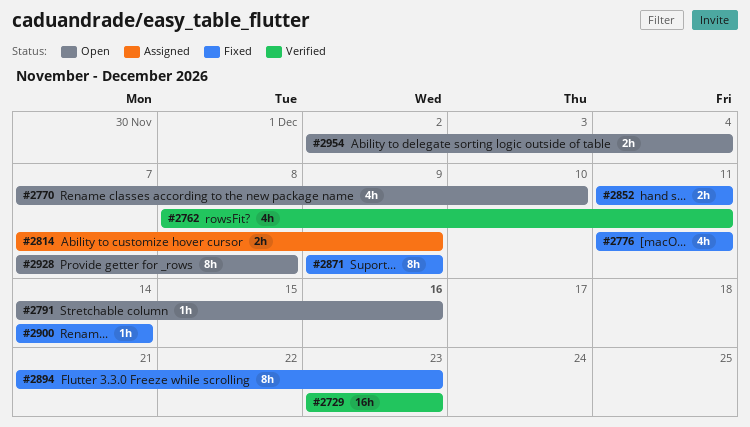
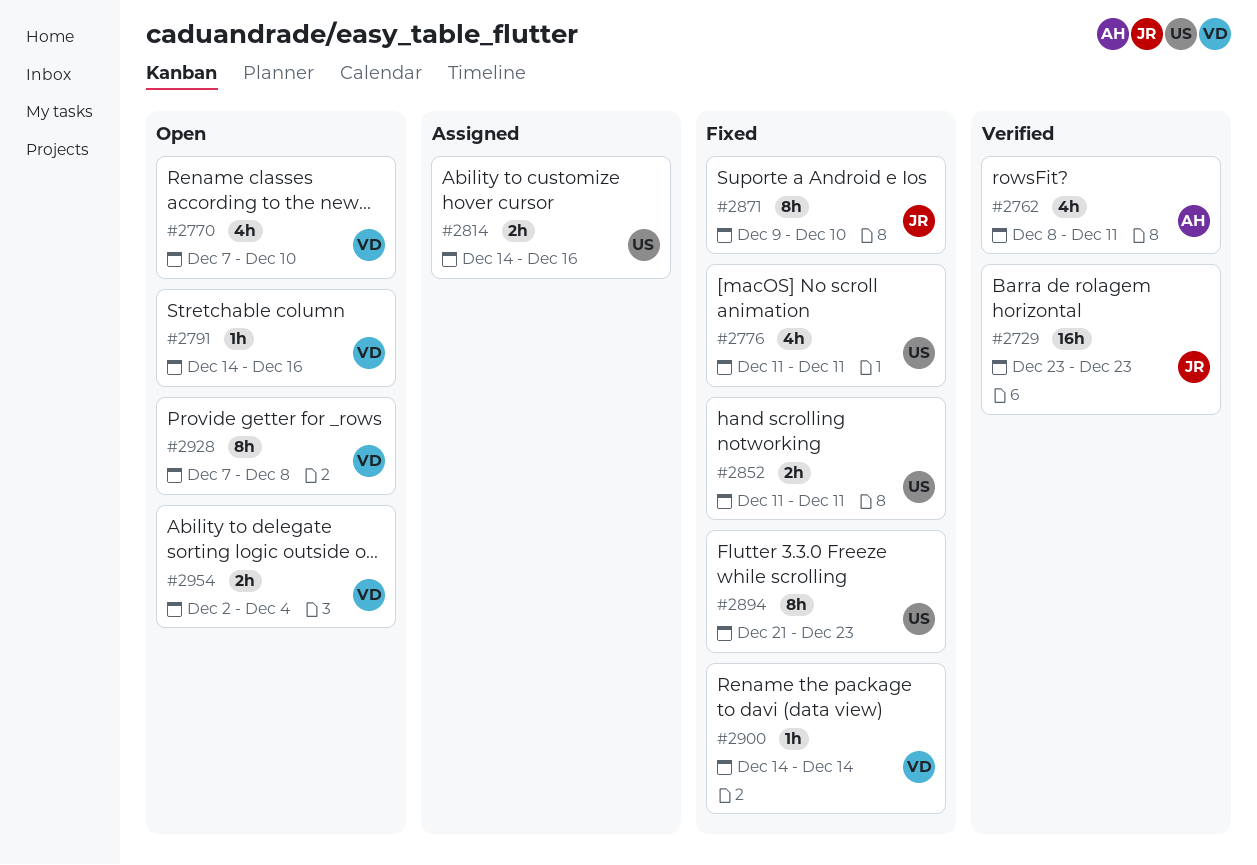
#2814, start: Dec 7 -> Dec 14
#2814, due: Dec 9 -> Dec 16
#2871, due: Dec 9 -> Dec 10

